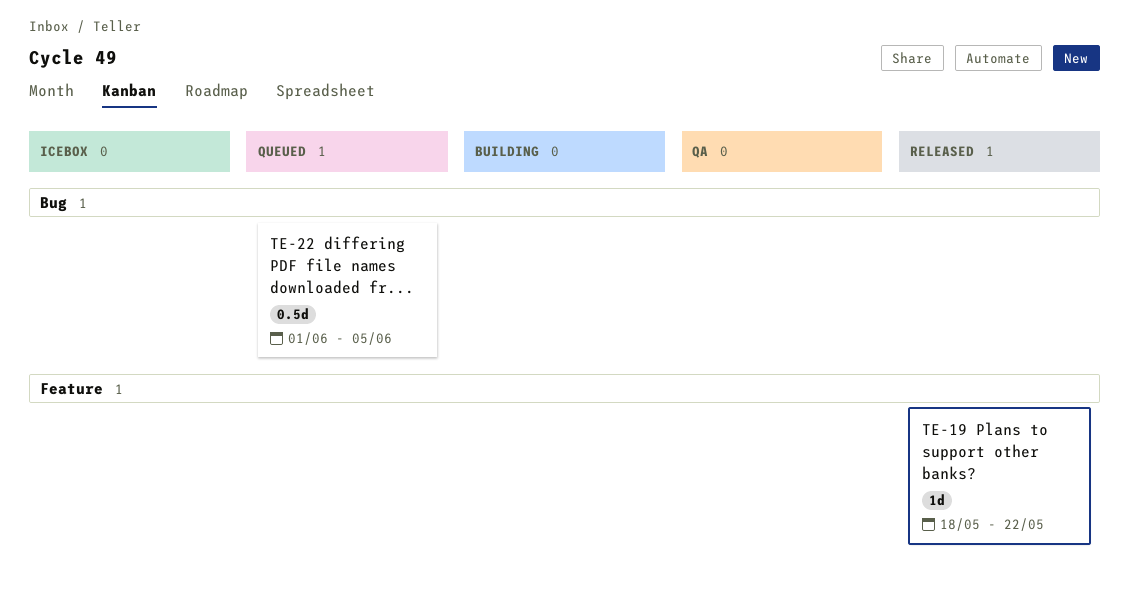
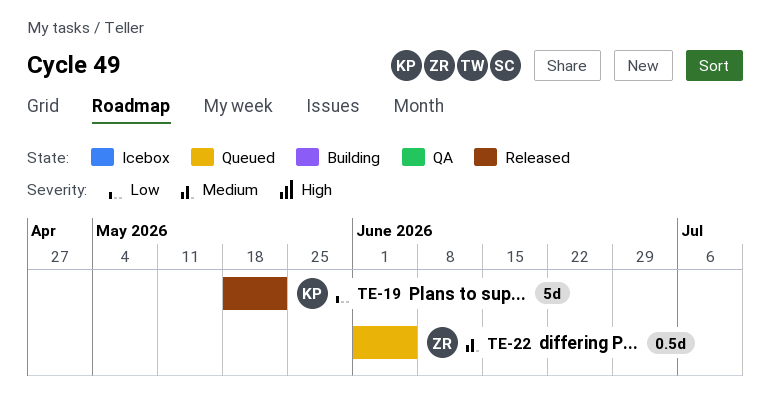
TE-19, estimate: 1d -> 5d

